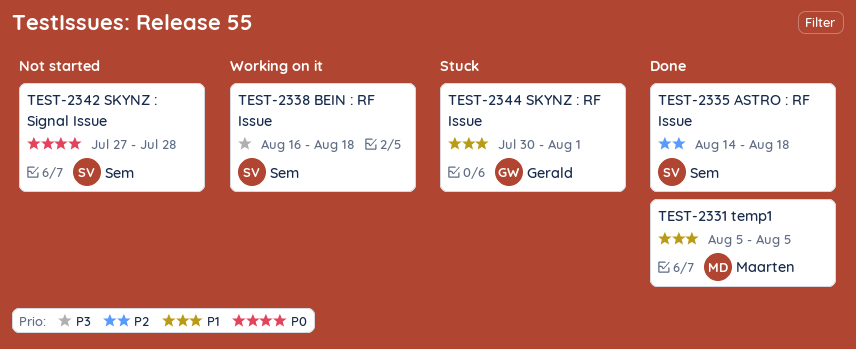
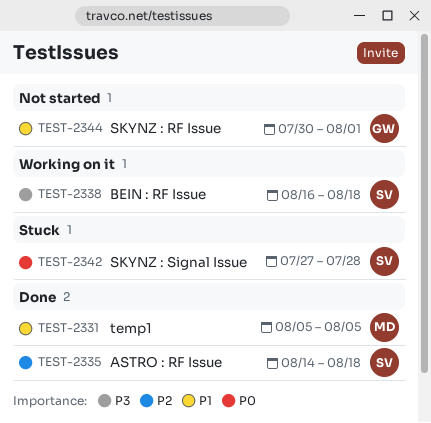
TEST-2342, status: Not started -> Stuck
TEST-2344, status: Stuck -> Not started

